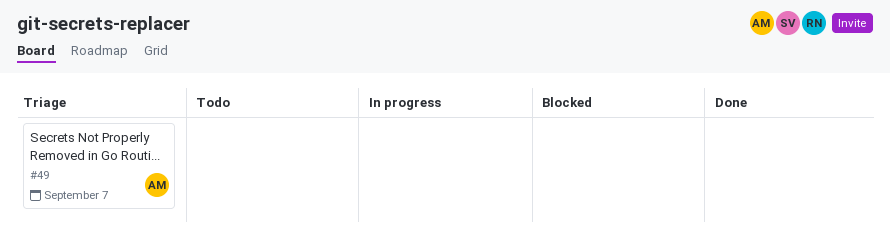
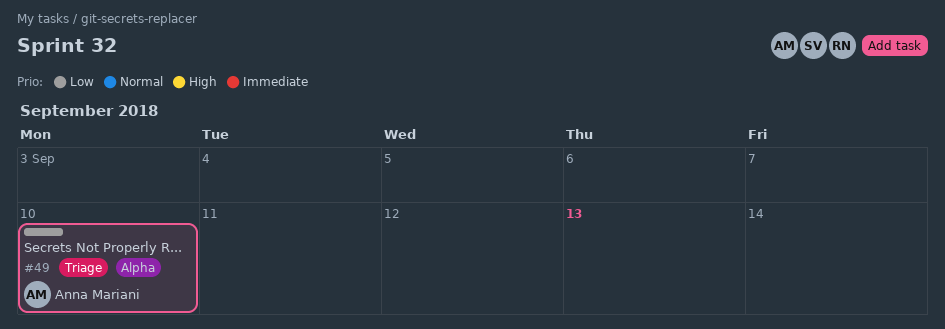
#49, due: Sep 7 -> Sep 10

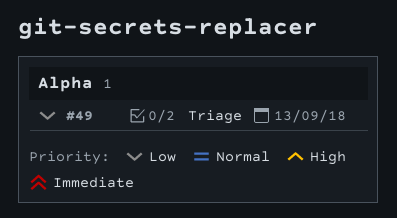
#49, due: Sep 10 -> Sep 13

